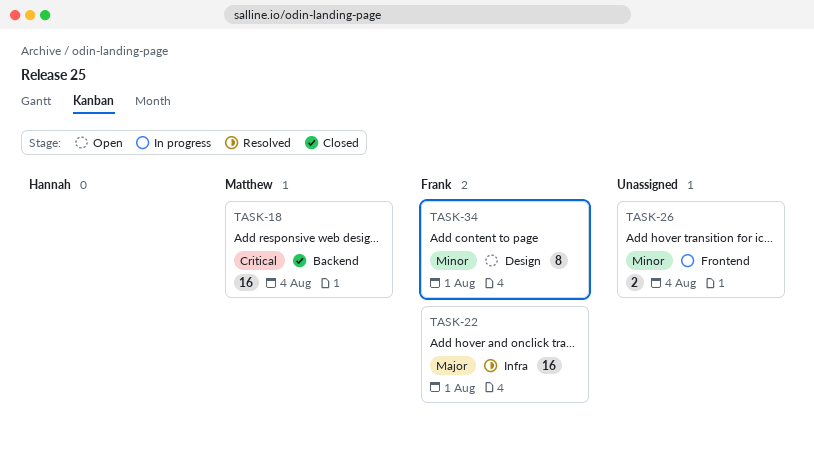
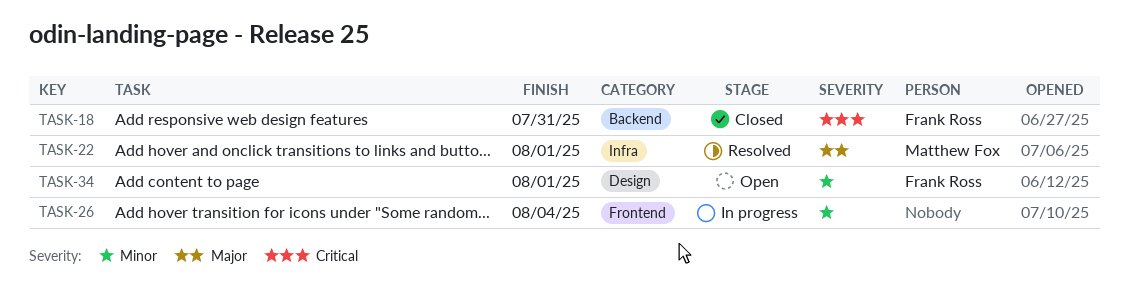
TASK-18, owner: Matthew Fox -> Frank Ross
TASK-18, due: Aug 4 -> Jul 31
TASK-22, owner: Frank Ross -> Matthew Fox

